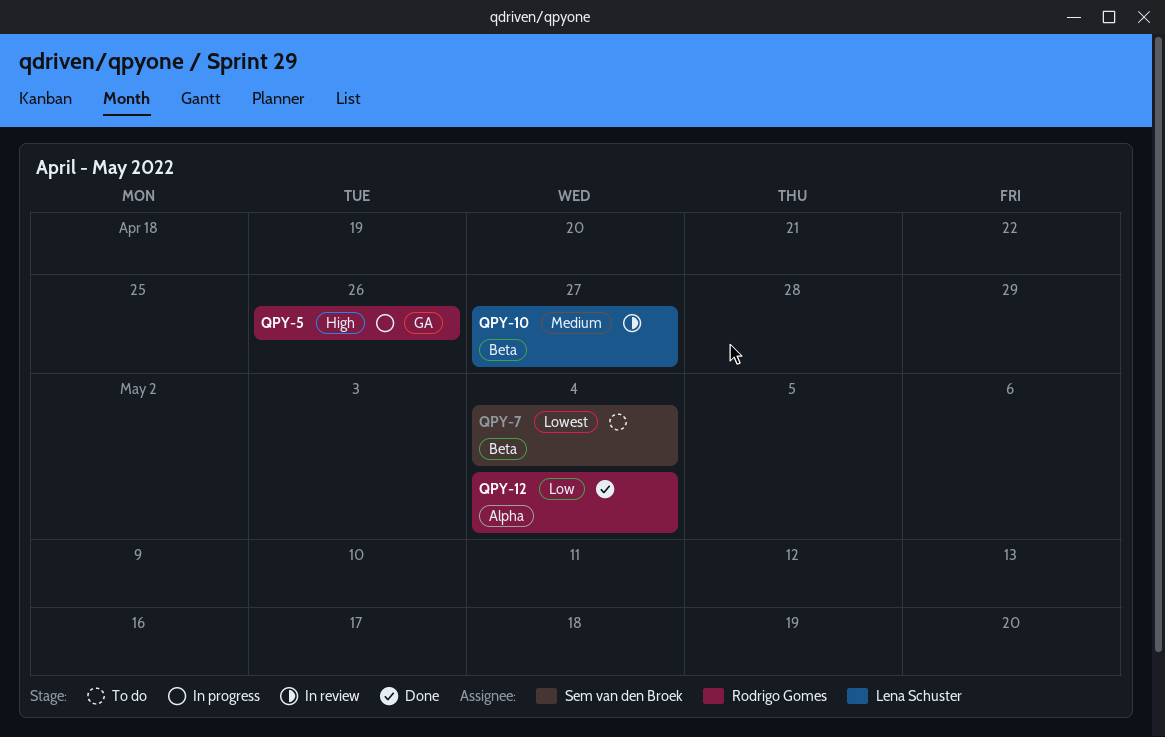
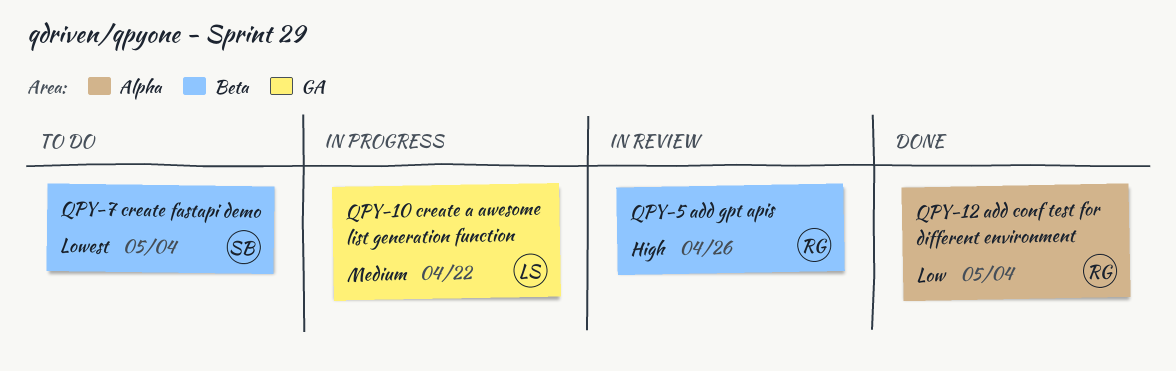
QPY-5, status: In progress -> In review
QPY-5, label: GA -> Beta
QPY-10, status: In review -> In progress
QPY-10, label: Beta -> GA
QPY-10, due: Apr 27 -> Apr 22

